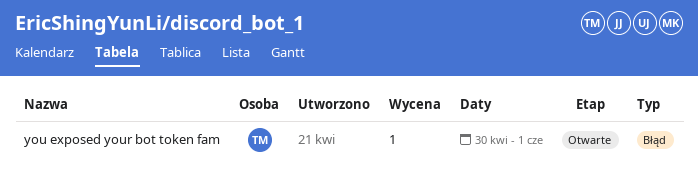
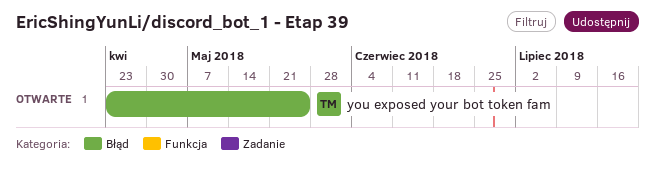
you exposed your bot token fam, start: Apr 30 -> Apr 23
you exposed your bot token fam, due: Jun 1 -> May 25

